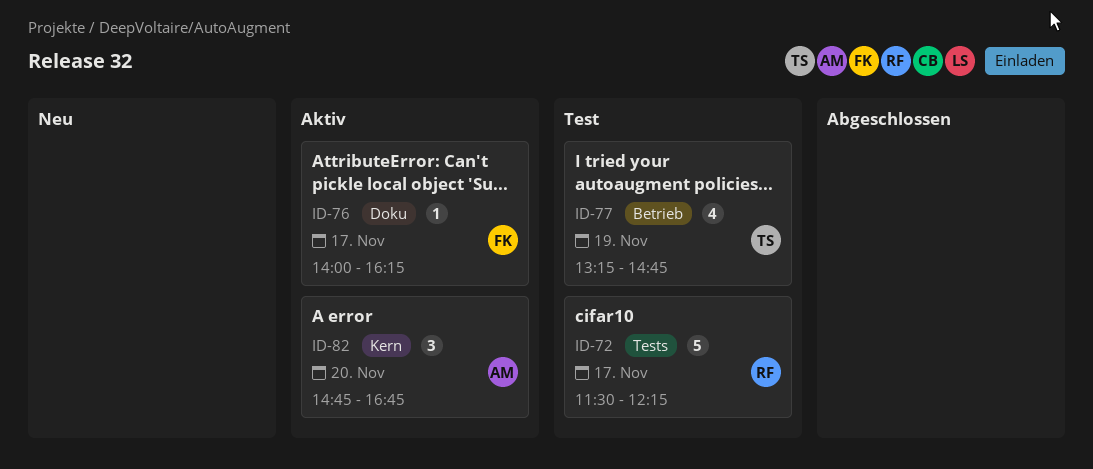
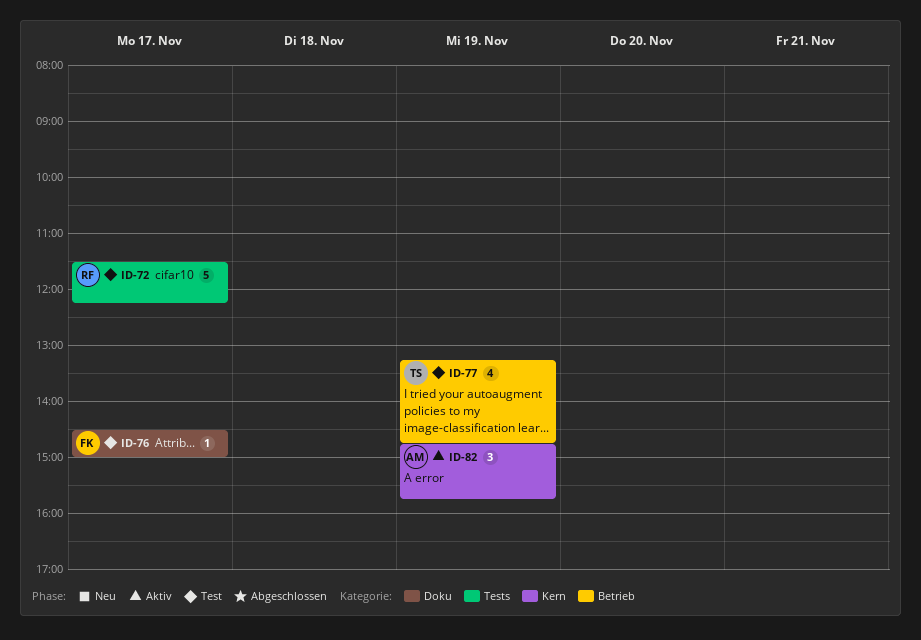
ID-76, status: Aktiv -> Test
ID-76, begins: 14:00 -> 14:30
ID-76, ends: 16:15 -> 15:00
ID-82, day: Nov 20 -> Nov 19
ID-82, ends: 16:45 -> 15:45

